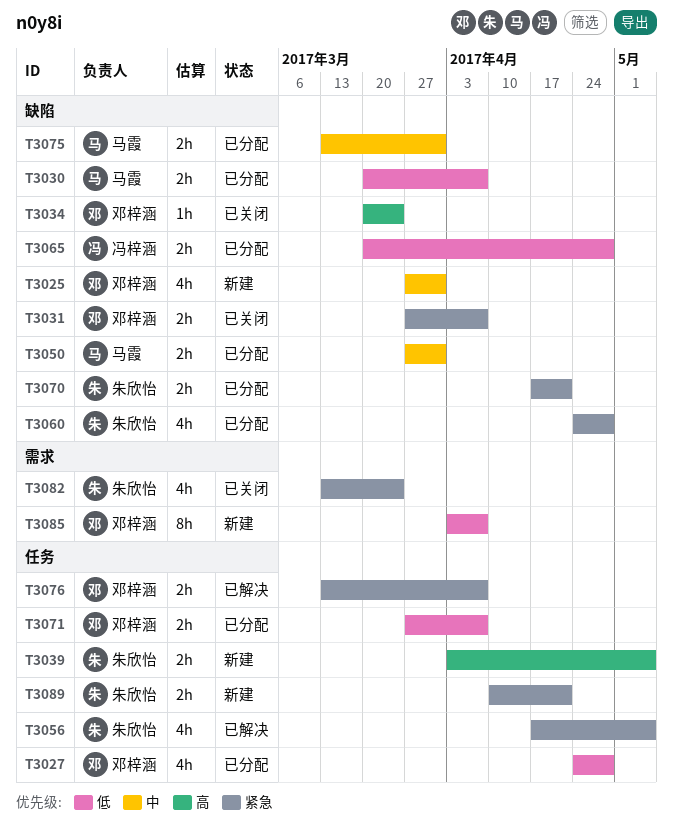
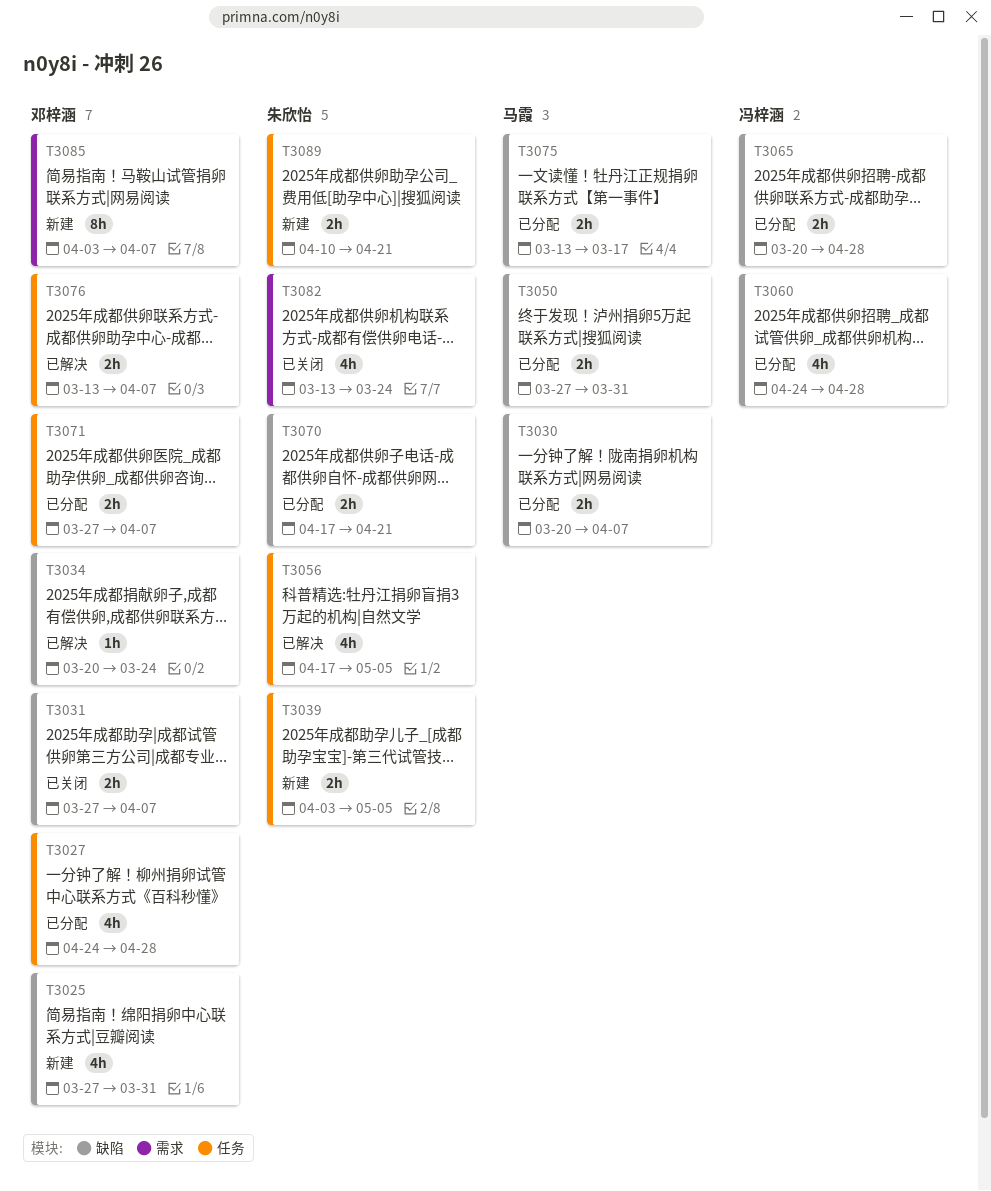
T3034, status: 已关闭 -> 已解决
T3060, owner: 朱欣怡 -> 冯梓涵
T3075, due: Mar 31 -> Mar 17

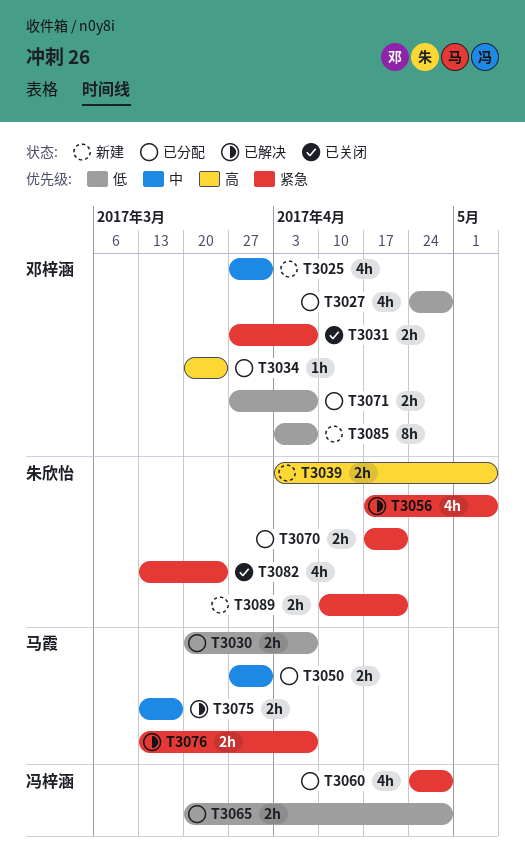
T3034, status: 已解决 -> 已分配
T3075, status: 已分配 -> 已解决
T3076, owner: 邓梓涵 -> 马霞

